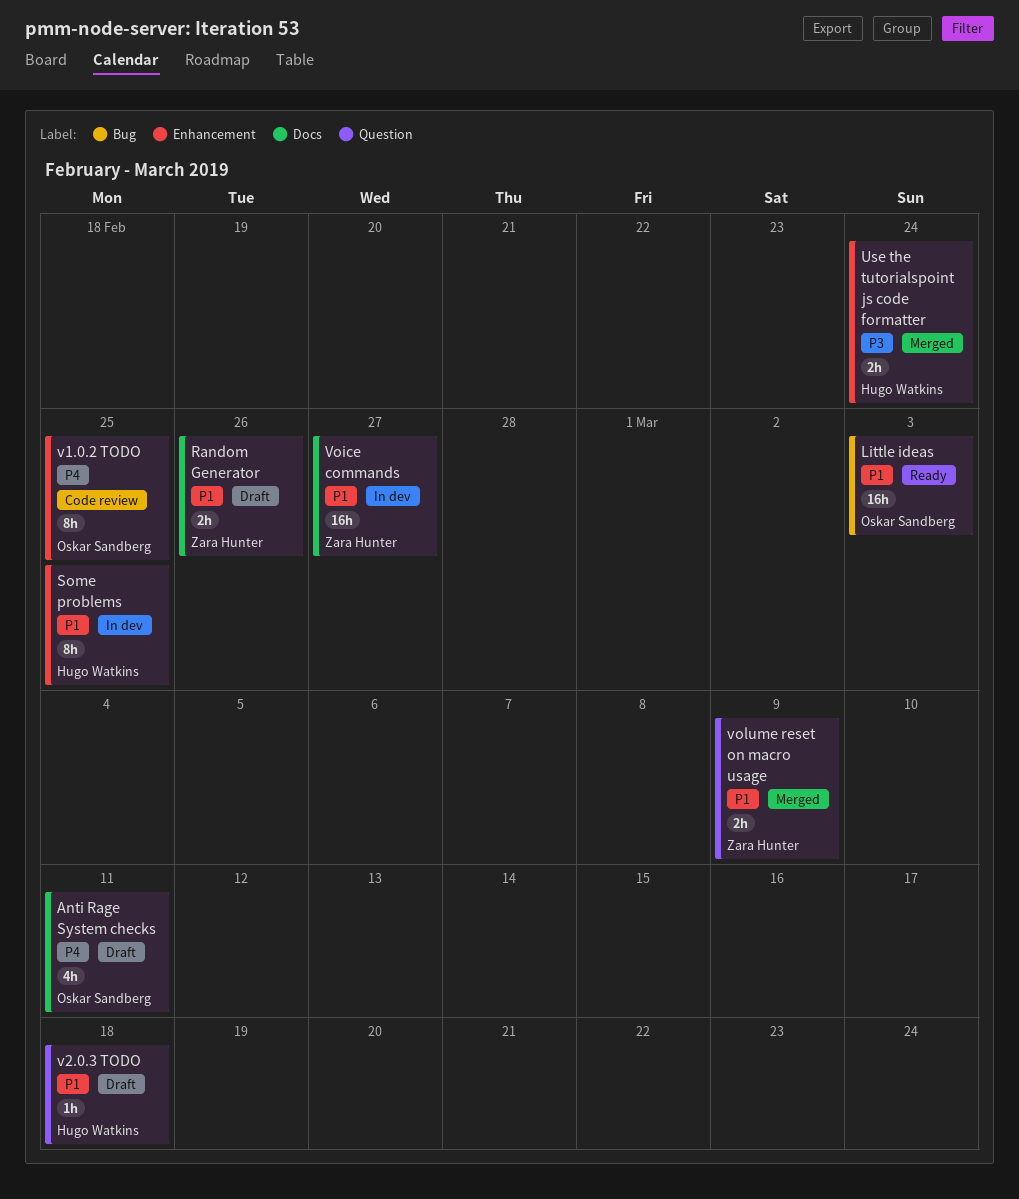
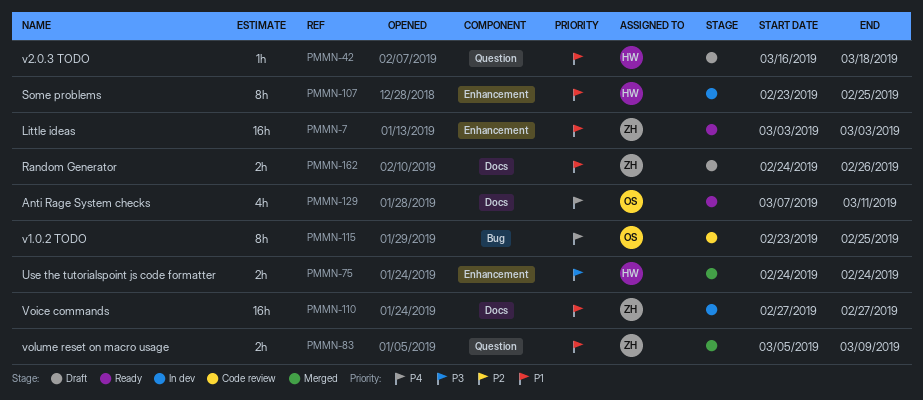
Anti Rage System checks, status: Draft -> Ready
Little ideas, owner: Oskar Sandberg -> Zara Hunter
Little ideas, label: Bug -> Enhancement
v1.0.2 TODO, label: Enhancement -> Bug

